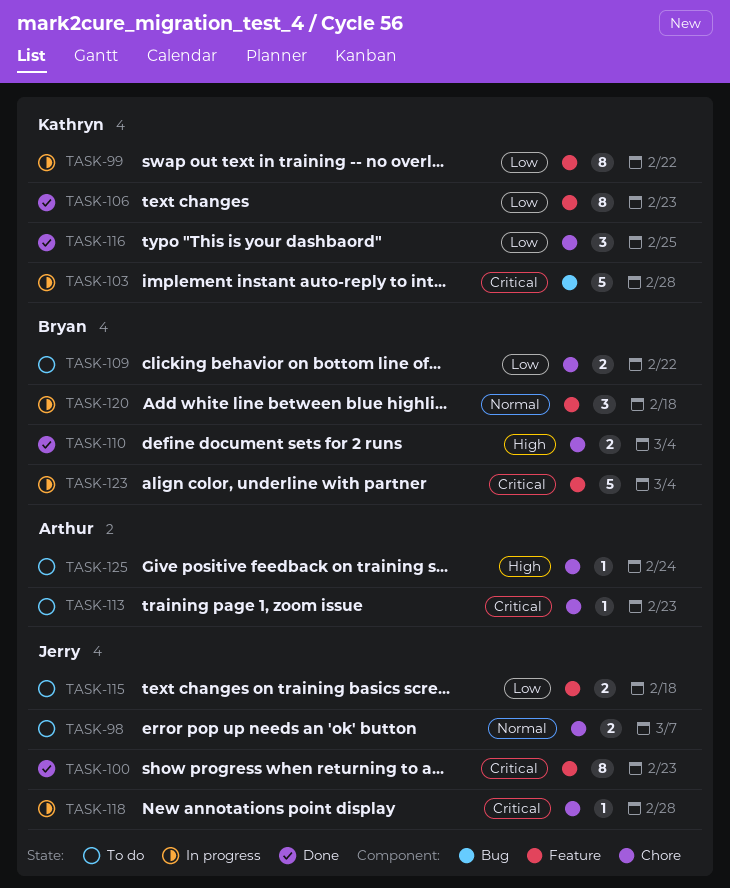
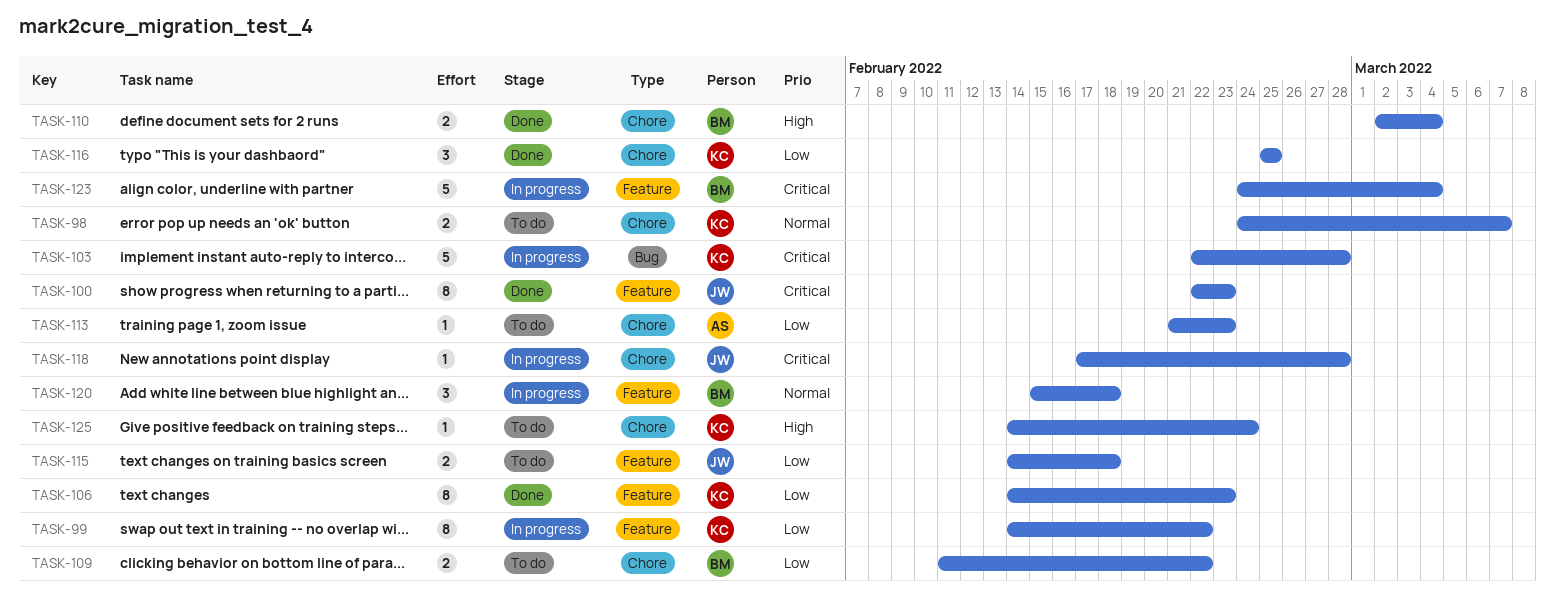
TASK-98, owner: Jerry -> Kathryn
TASK-113, priority: Critical -> Low
TASK-125, owner: Arthur -> Kathryn

